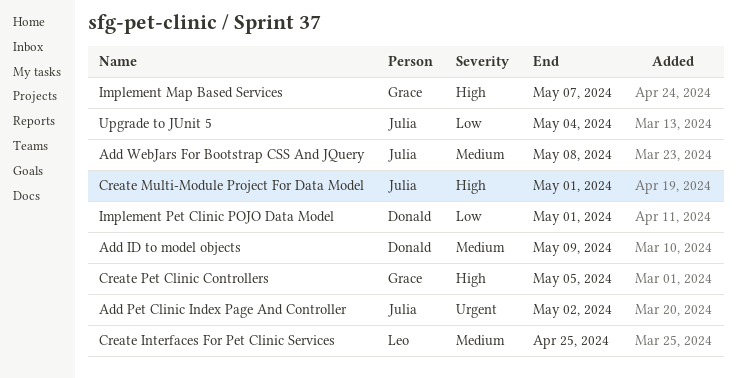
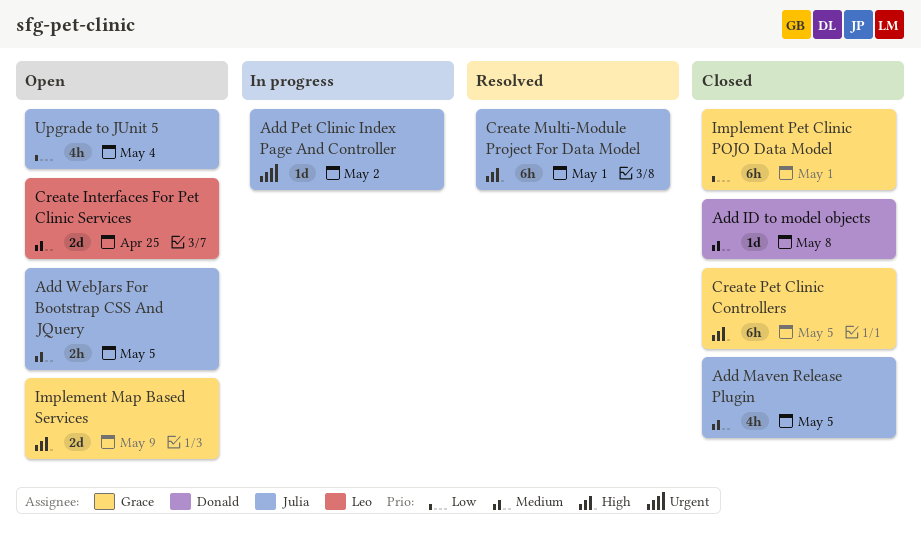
Add ID to model objects, due: May 9 -> May 8
Add Maven Release Plugin: none -> present
Add WebJars For Bootstrap CSS And JQuery, due: May 8 -> May 5
Implement Map Based Services, due: May 7 -> May 9
Implement Pet Clinic POJO Data Model, owner: Donald -> Grace

